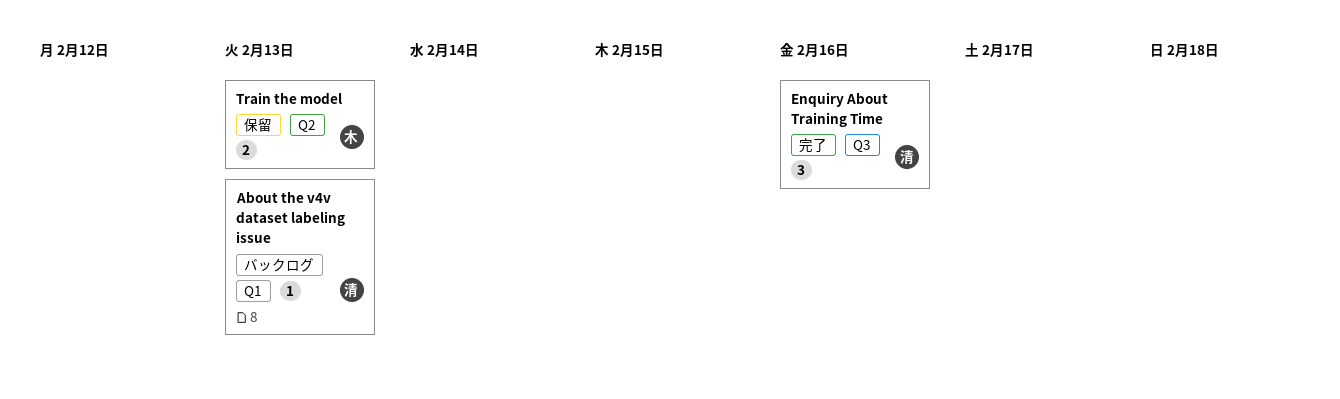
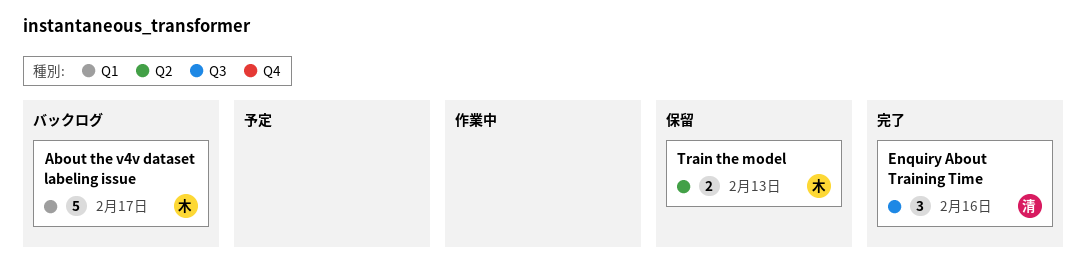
About the v4v dataset labeling issue, owner: 清 -> 木
About the v4v dataset labeling issue, estimate: 1 -> 5
About the v4v dataset labeling issue, due: Feb 13 -> Feb 17

